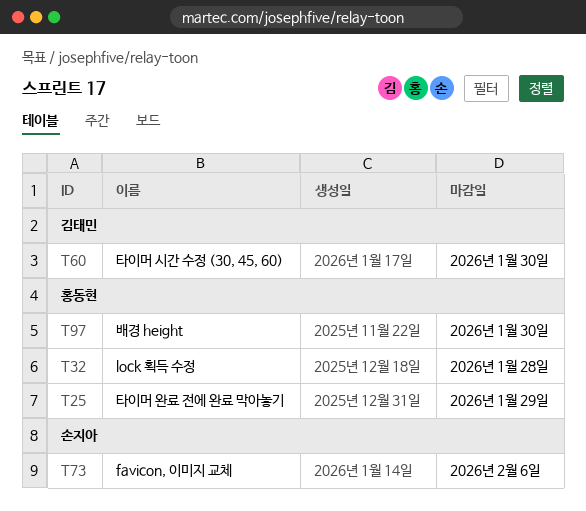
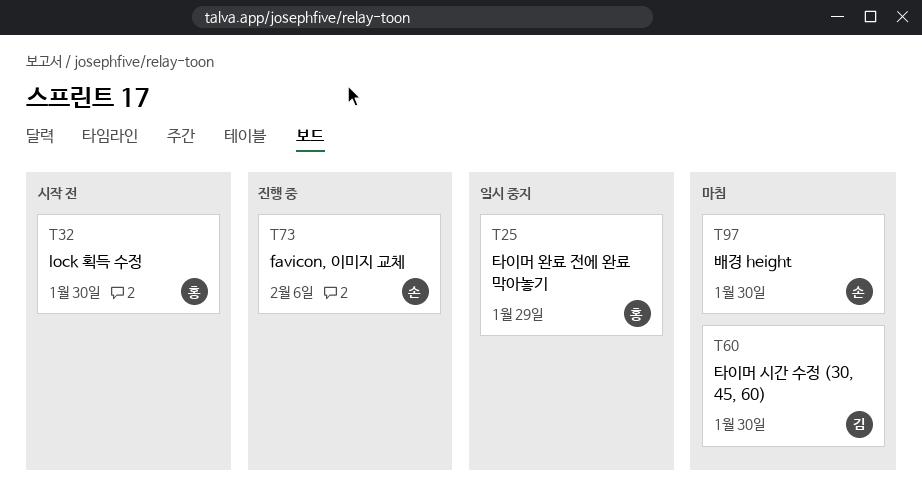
T32, due: Jan 28 -> Jan 30
T97, owner: 홍동현 -> 손지아

